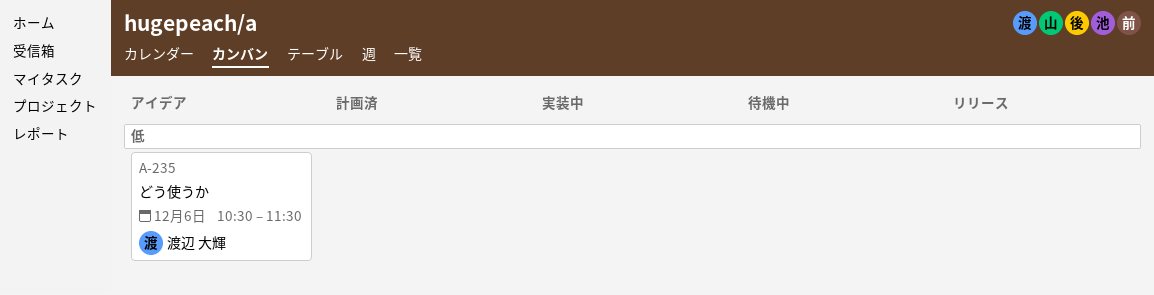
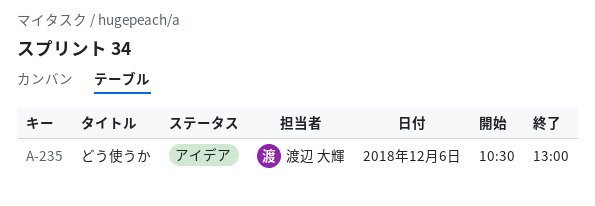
A-235, ends: 11:30 -> 13:00

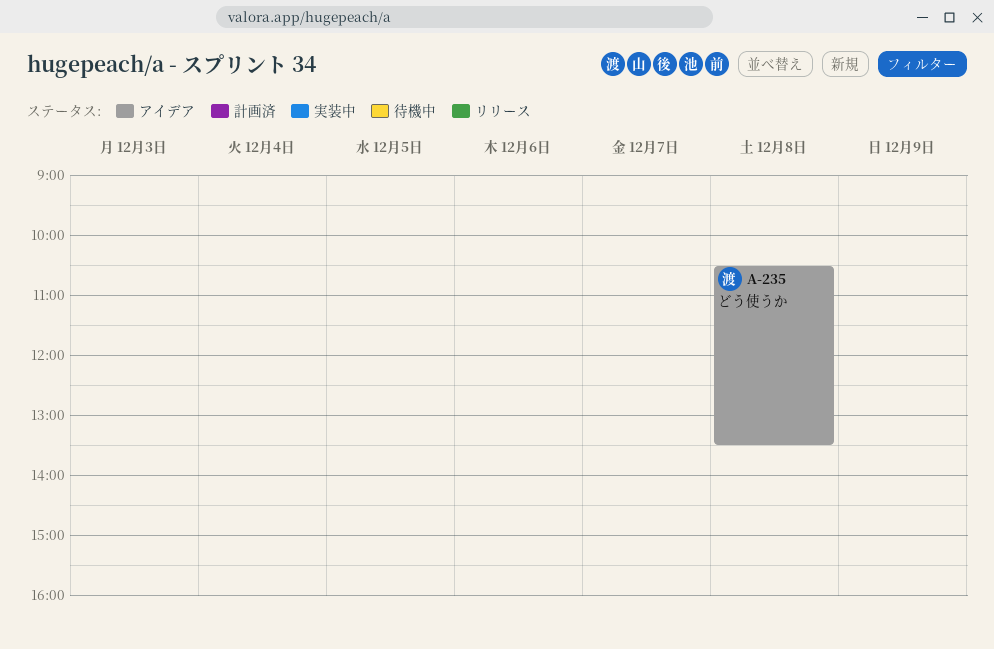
A-235, day: Dec 6 -> Dec 8
A-235, ends: 13:00 -> 13:30

